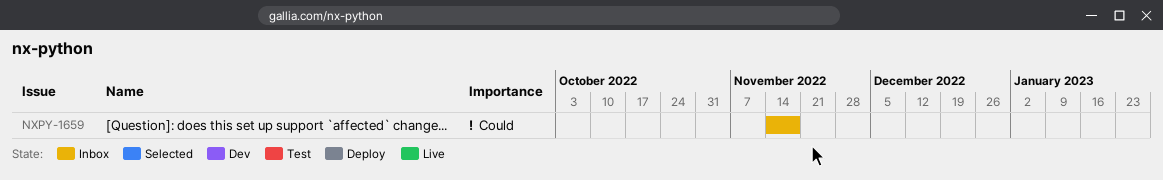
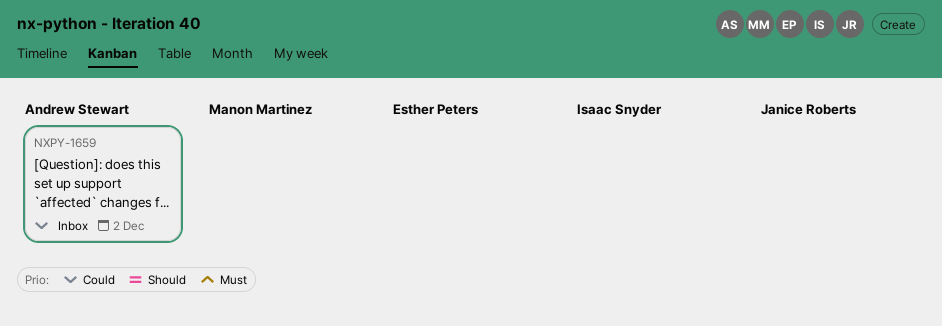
NXPY-1659, due: Nov 18 -> Dec 2

